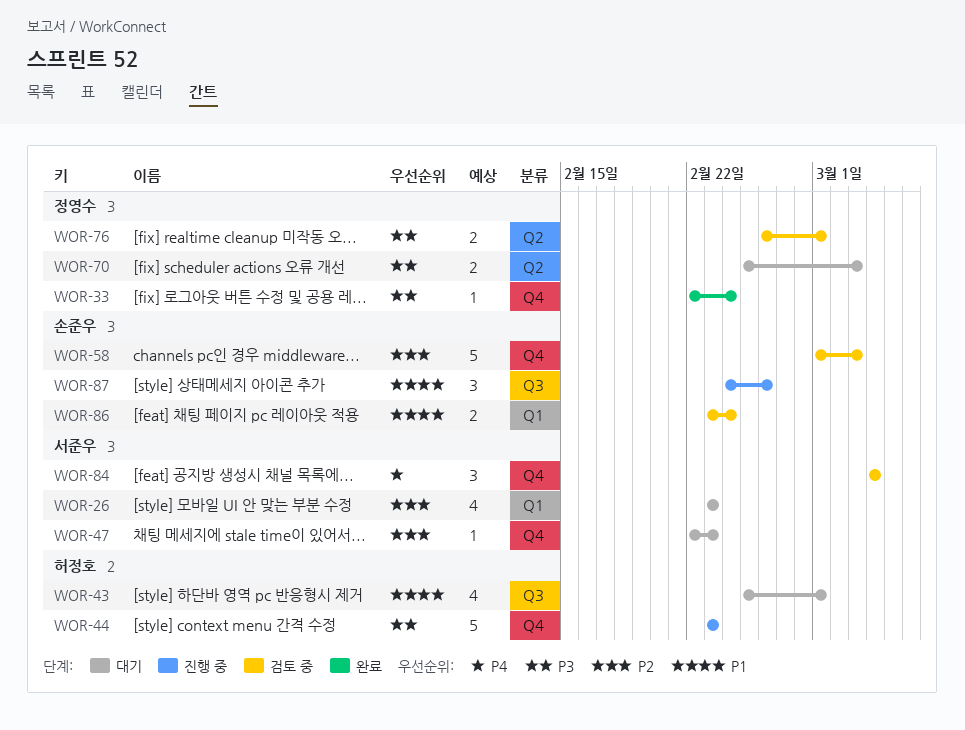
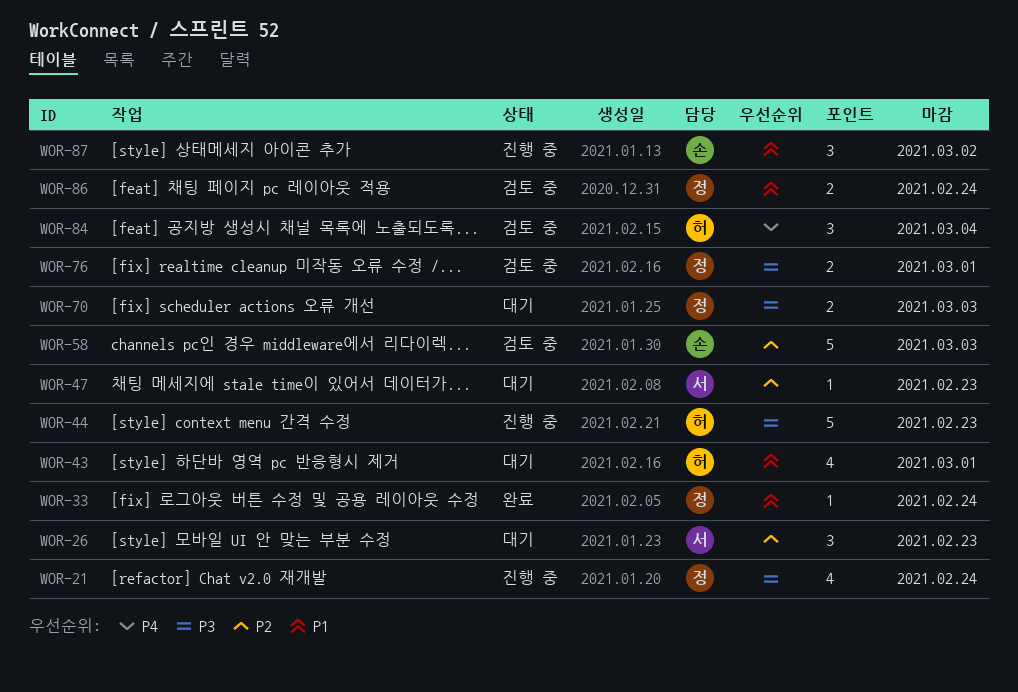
WOR-21: none -> present
WOR-26, estimate: 4 -> 3
WOR-33, priority: P3 -> P1
WOR-84, owner: 서준우 -> 허정호
WOR-86, owner: 손준우 -> 정영수
WOR-87, due: Feb 26 -> Mar 2

